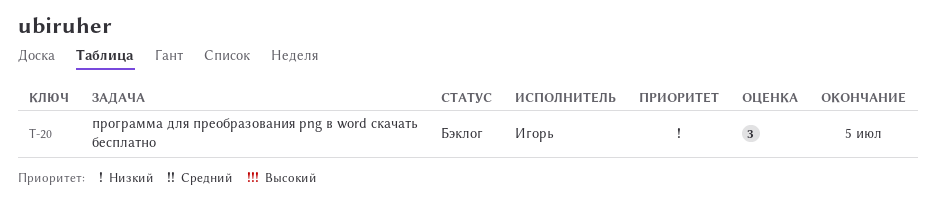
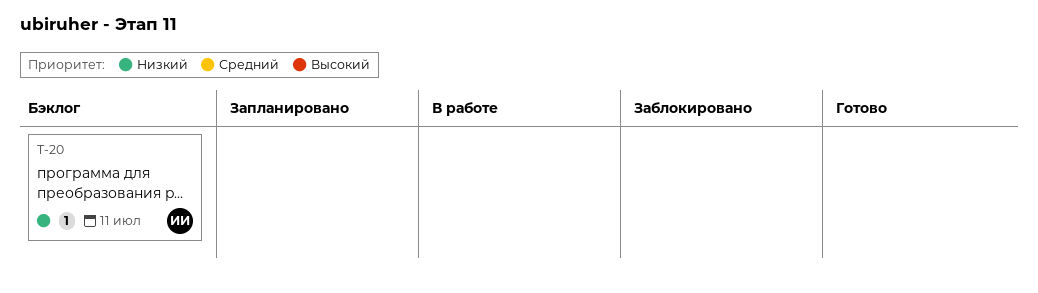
T-20, estimate: 3 -> 1
T-20, due: Jul 5 -> Jul 11

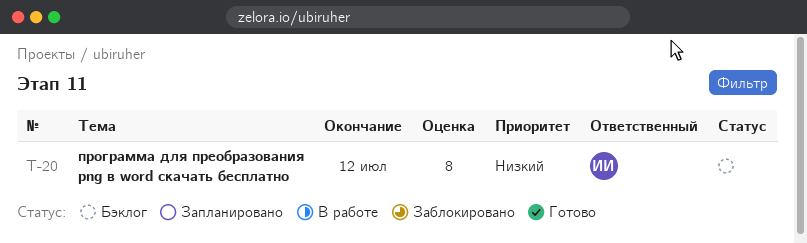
T-20, estimate: 1 -> 8
T-20, due: Jul 11 -> Jul 12

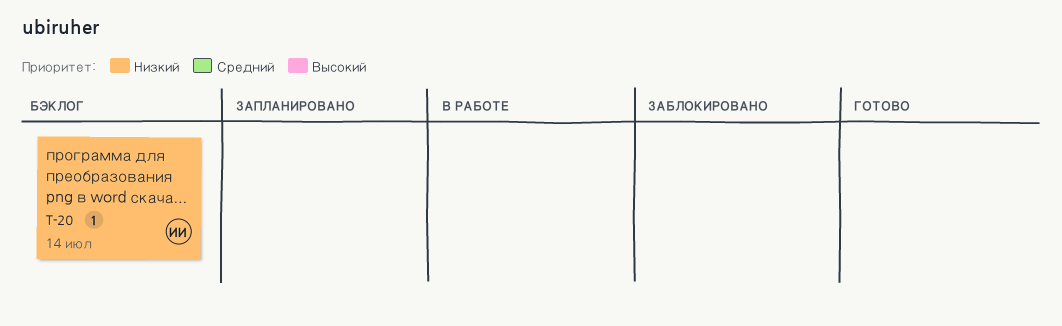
T-20, estimate: 8 -> 1
T-20, due: Jul 12 -> Jul 14

